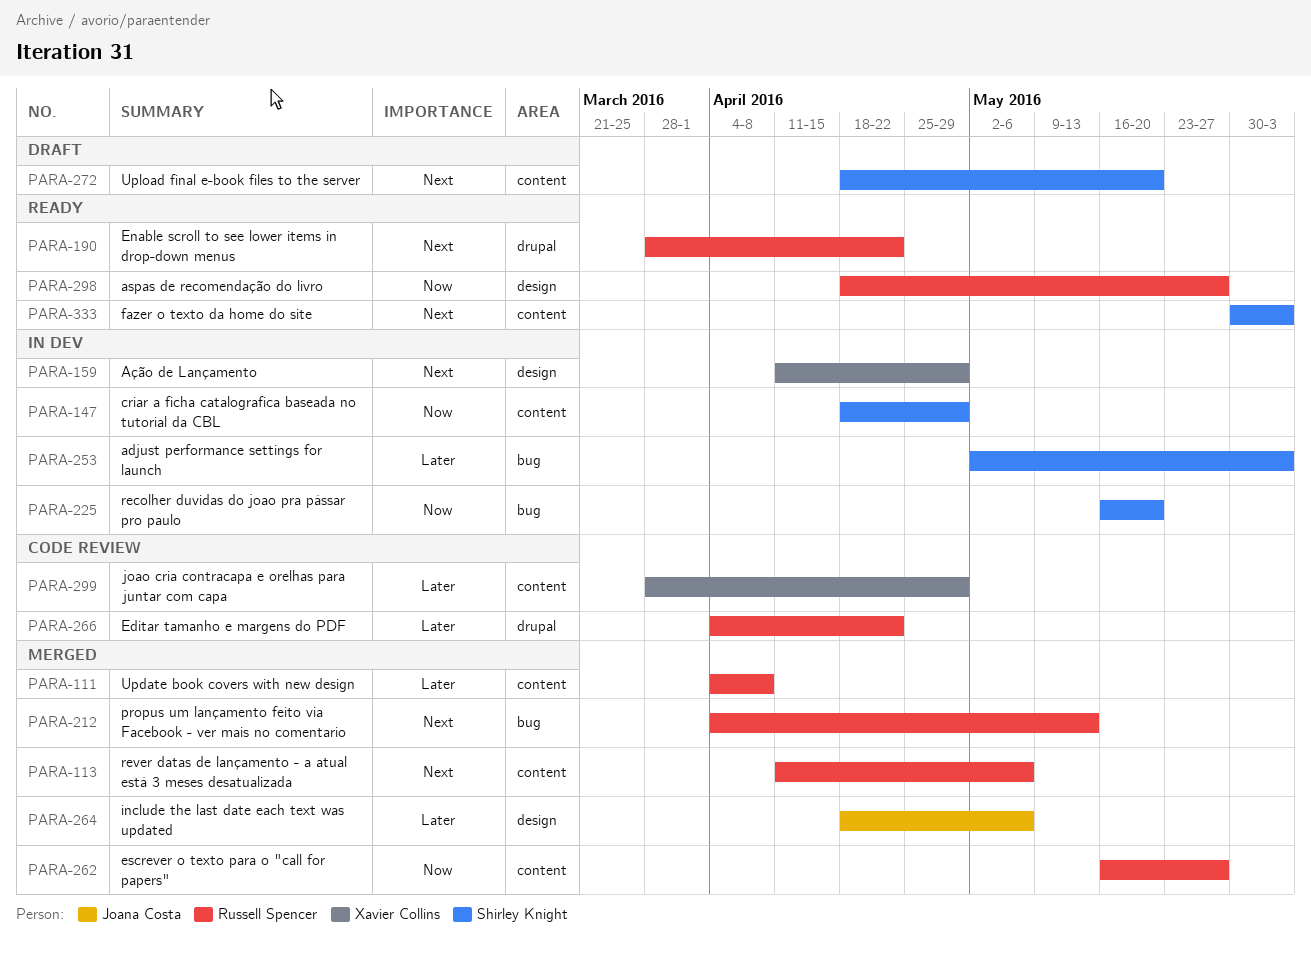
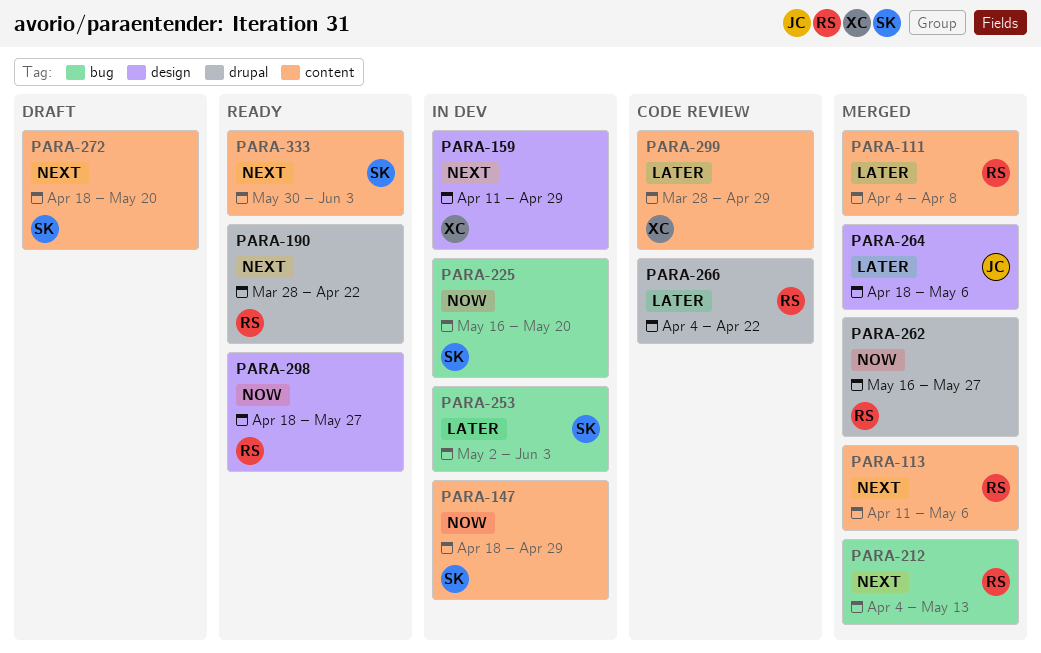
PARA-262, label: content -> drupal

